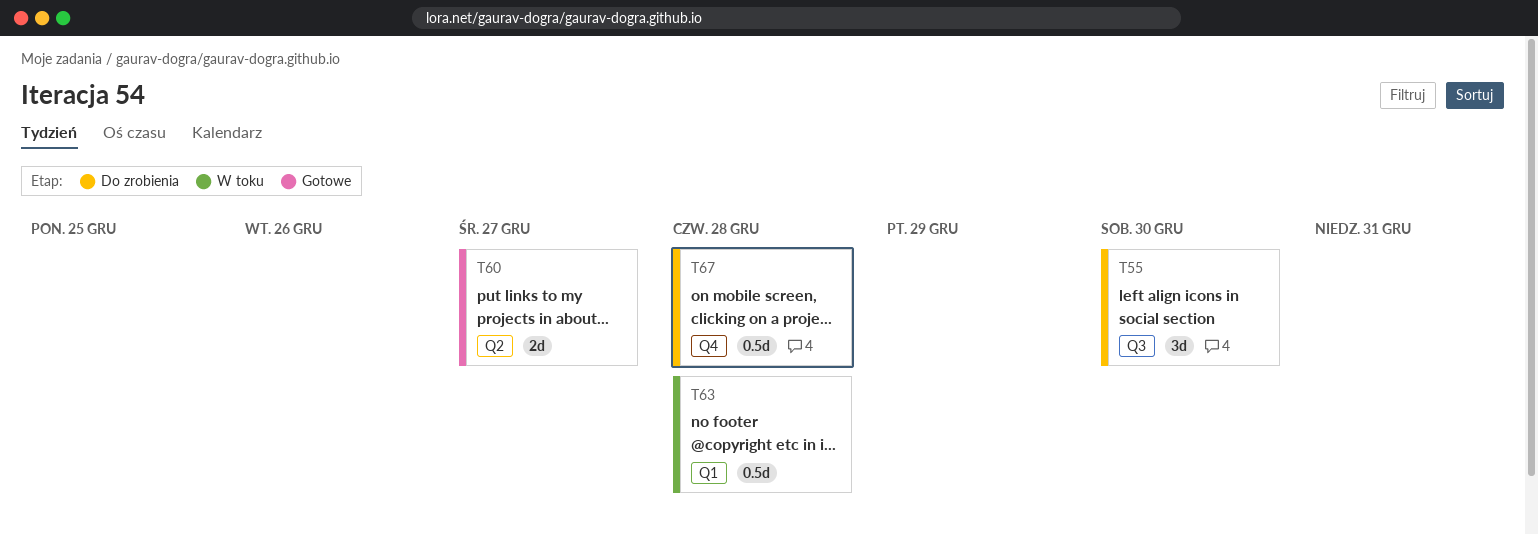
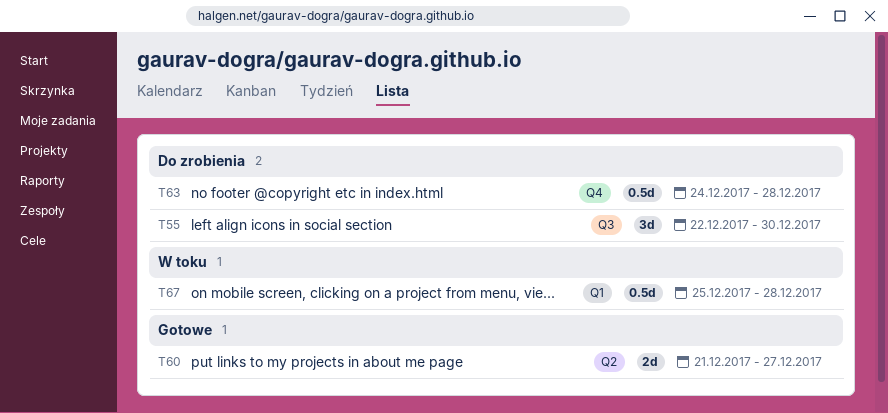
T63, status: W toku -> Do zrobienia
T63, label: Q1 -> Q4
T67, status: Do zrobienia -> W toku
T67, label: Q4 -> Q1

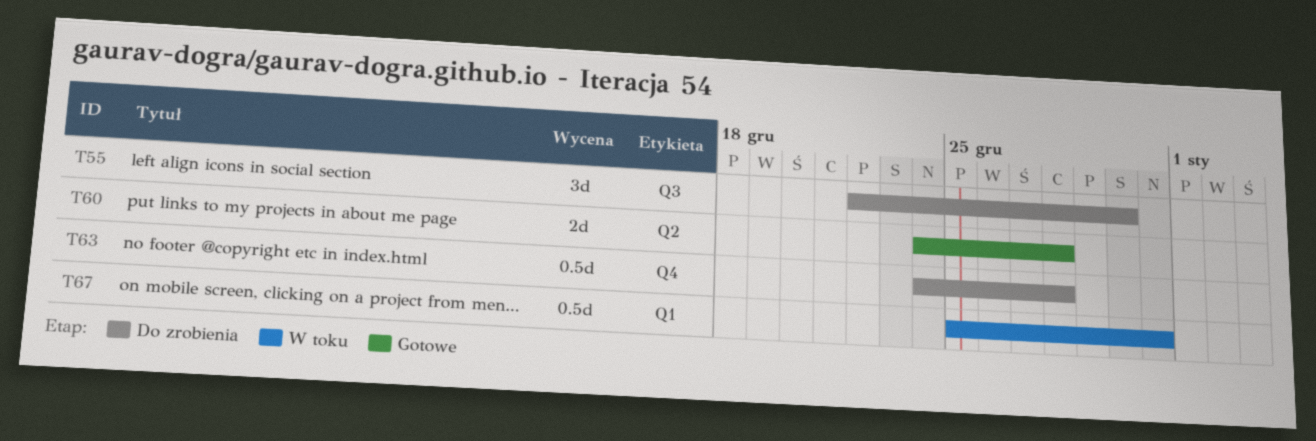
T60, start: Dec 21 -> Dec 24
T60, due: Dec 27 -> Dec 28
T67, due: Dec 28 -> Dec 31

